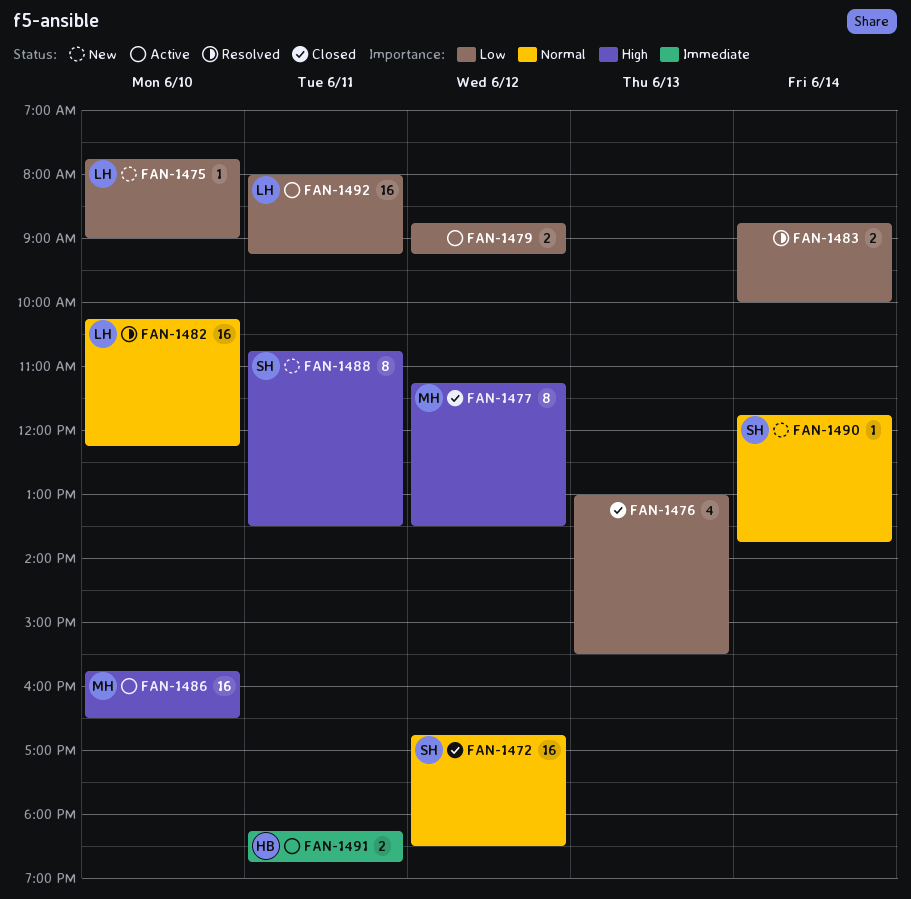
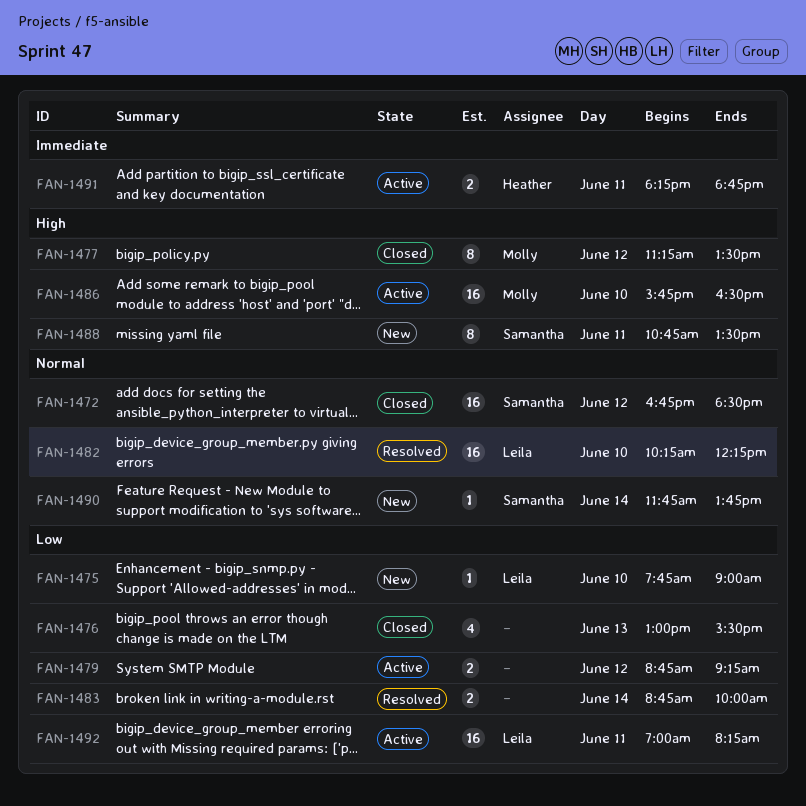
FAN-1492, begins: 08:00 -> 07:00
FAN-1492, ends: 09:15 -> 08:15

